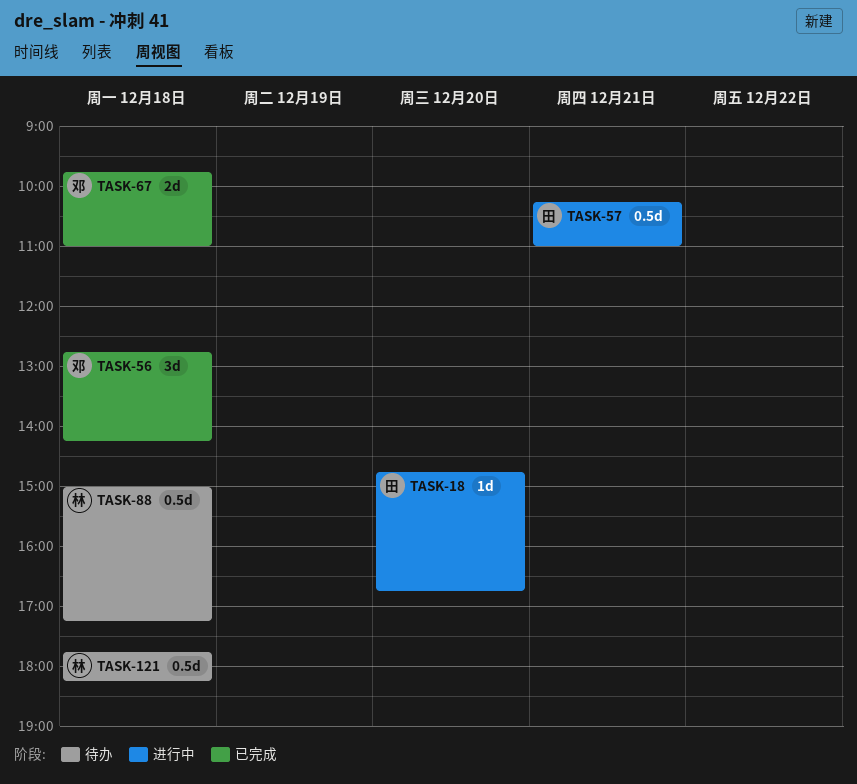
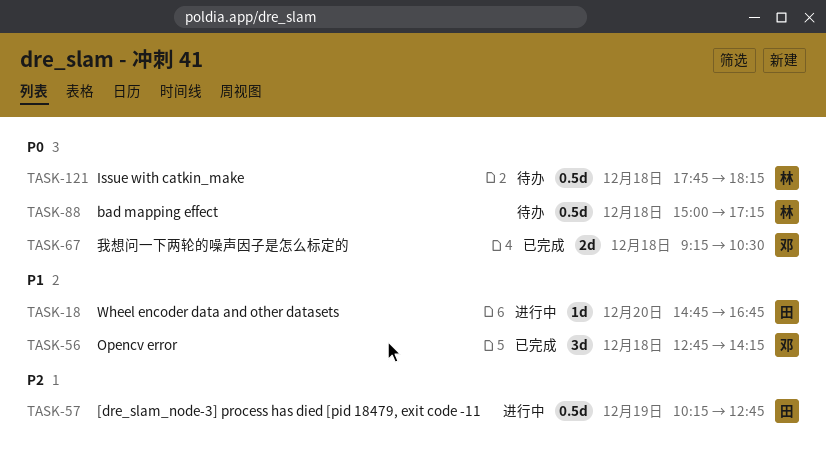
TASK-57, day: Dec 21 -> Dec 19
TASK-57, ends: 11:00 -> 12:45
TASK-67, begins: 09:45 -> 09:15
TASK-67, ends: 11:00 -> 10:30

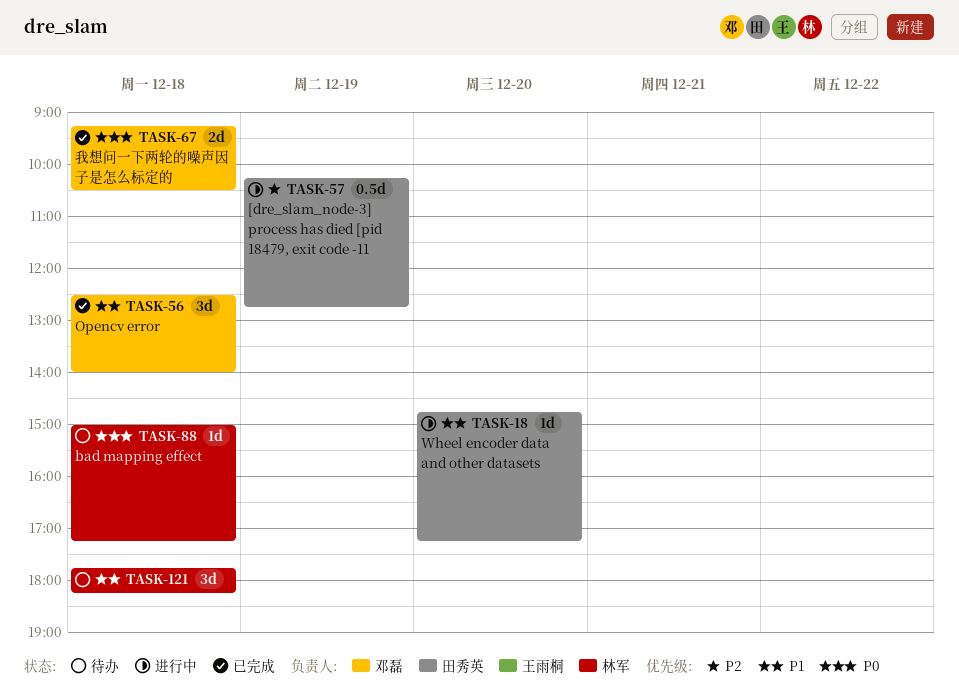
TASK-18, ends: 16:45 -> 17:15
TASK-56, begins: 12:45 -> 12:30
TASK-56, ends: 14:15 -> 14:00
TASK-88, estimate: 0.5d -> 1d
TASK-121, priority: P0 -> P1
TASK-121, estimate: 0.5d -> 3d

